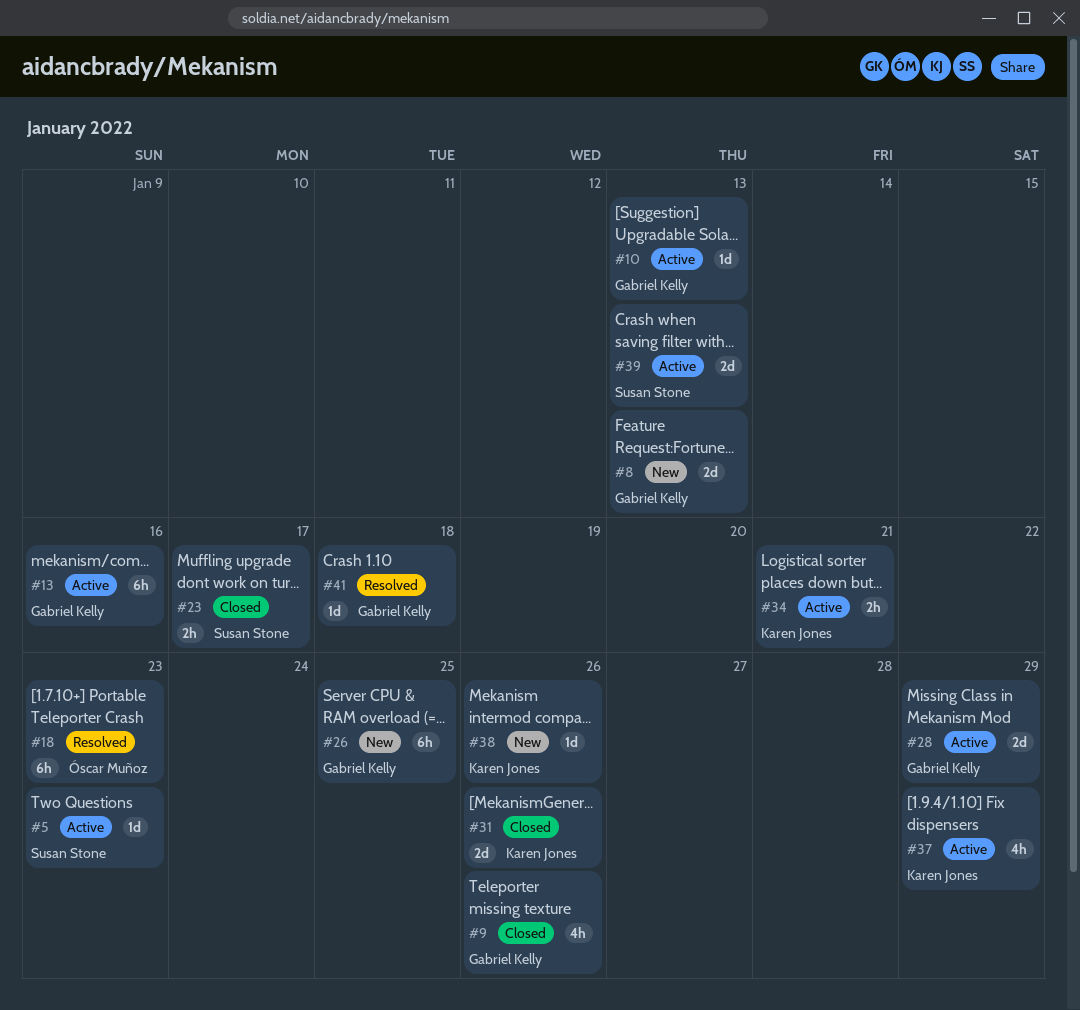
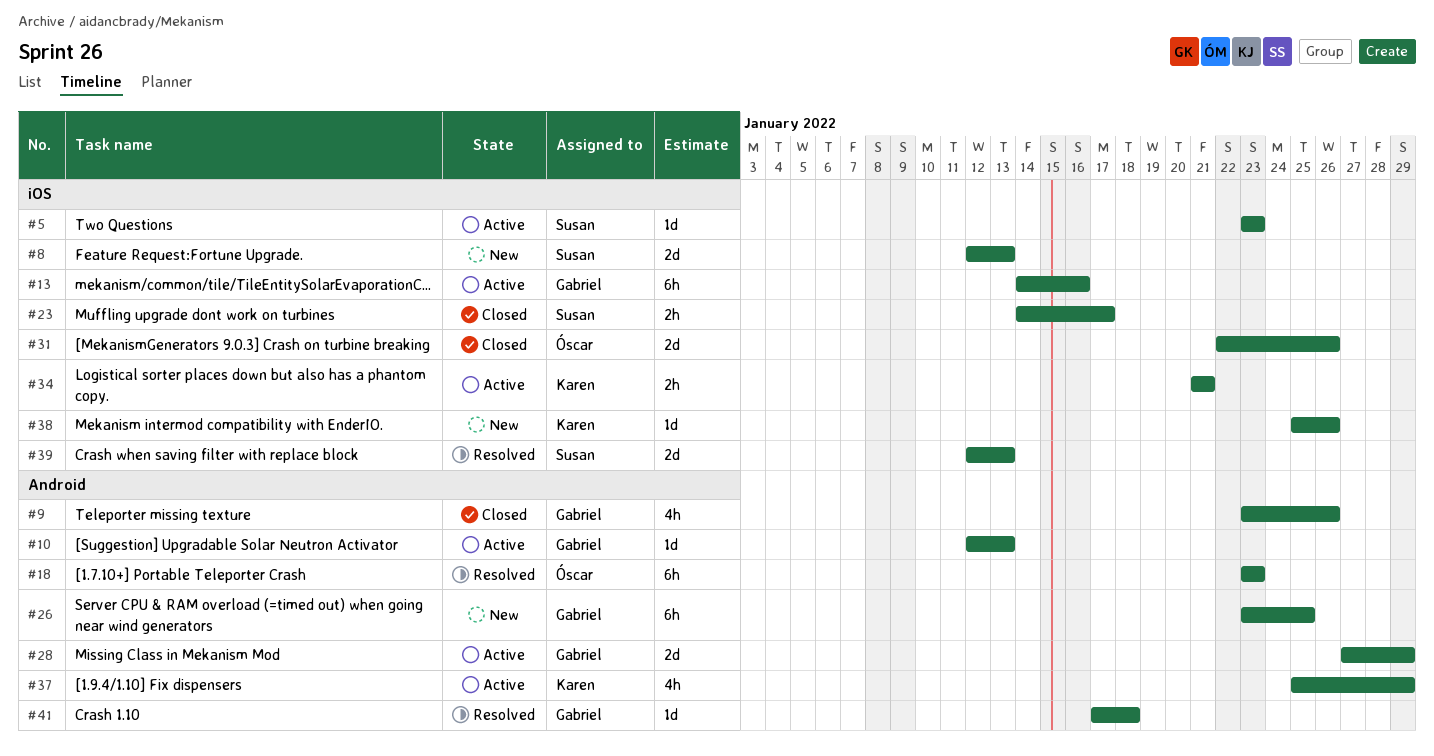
#8, owner: Gabriel Kelly -> Susan Stone
#31, owner: Karen Jones -> Óscar Muñoz
#39, status: Active -> Resolved

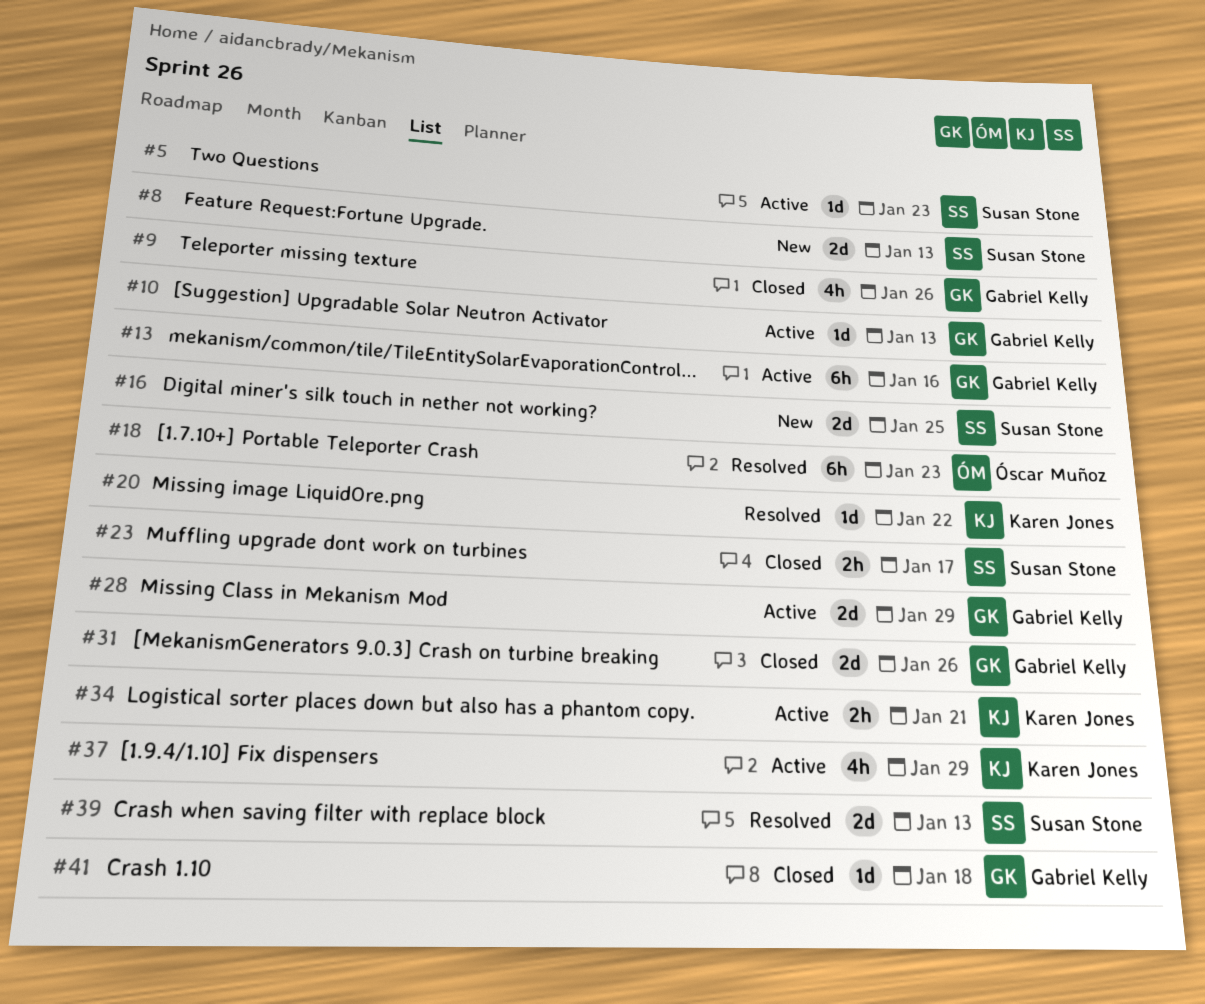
#16: none -> present
#20: none -> present
#26: present -> none
#31, owner: Óscar Muñoz -> Gabriel Kelly
#38: present -> none
#41, status: Resolved -> Closed

